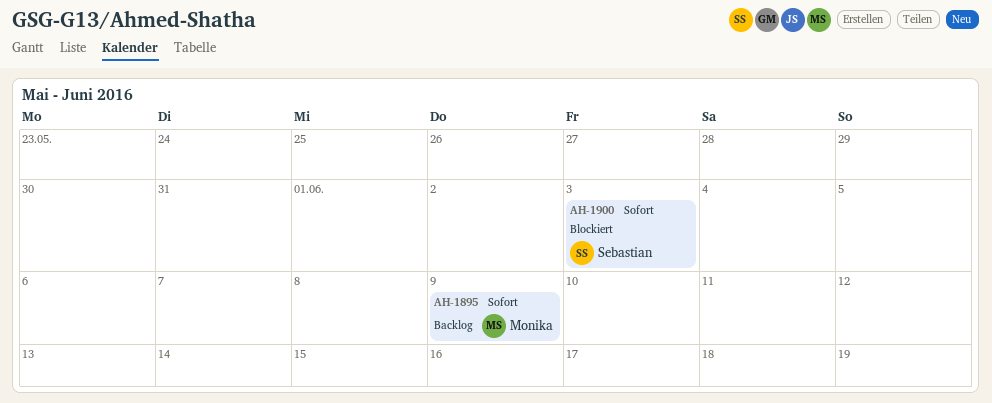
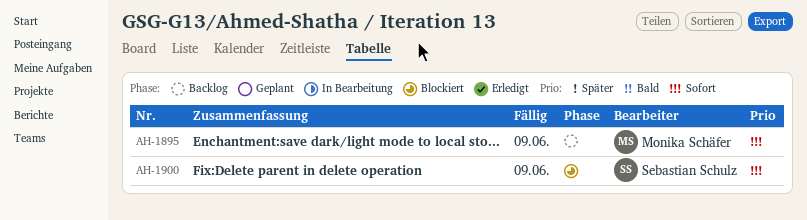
AH-1900, due: Jun 3 -> Jun 9

